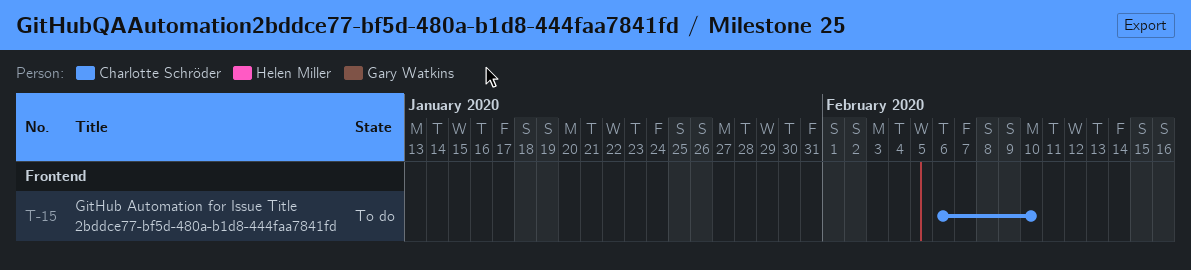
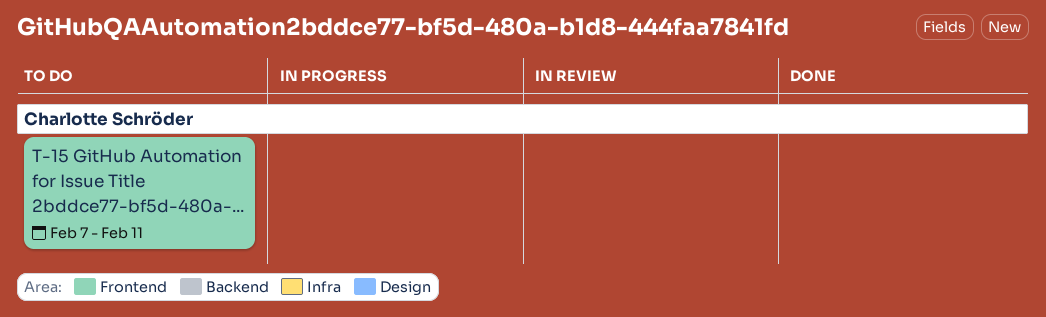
T-15, start: Feb 6 -> Feb 7
T-15, due: Feb 10 -> Feb 11

